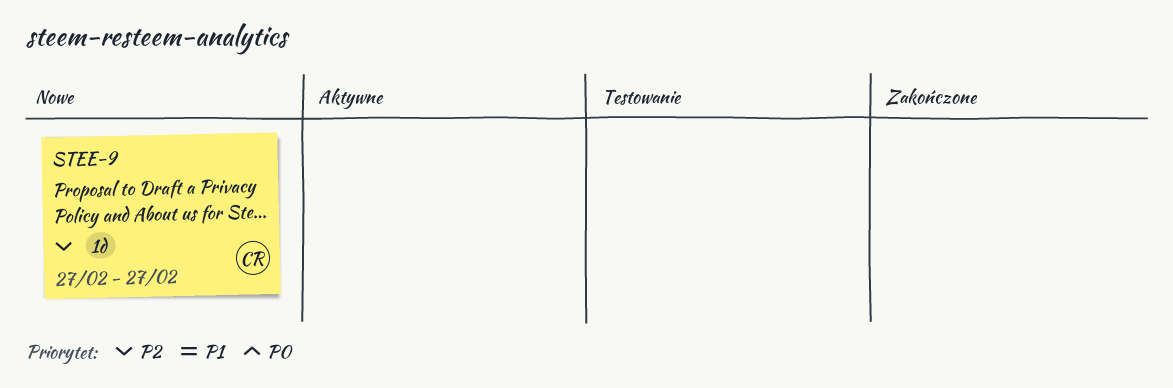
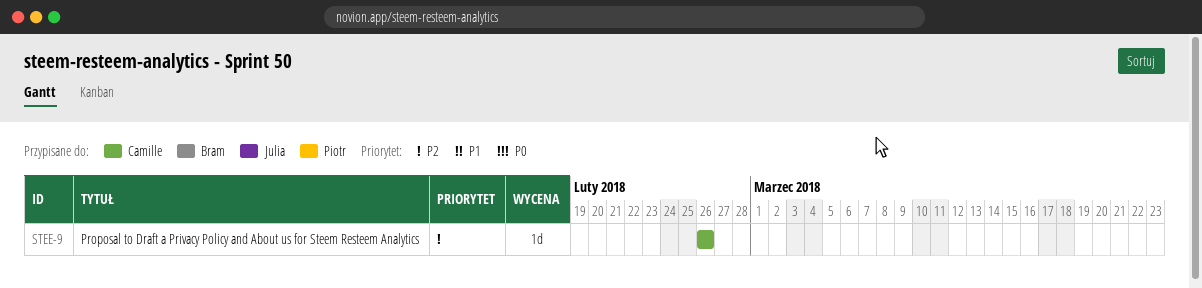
STEE-9, start: Feb 27 -> Feb 26
STEE-9, due: Feb 27 -> Feb 26

